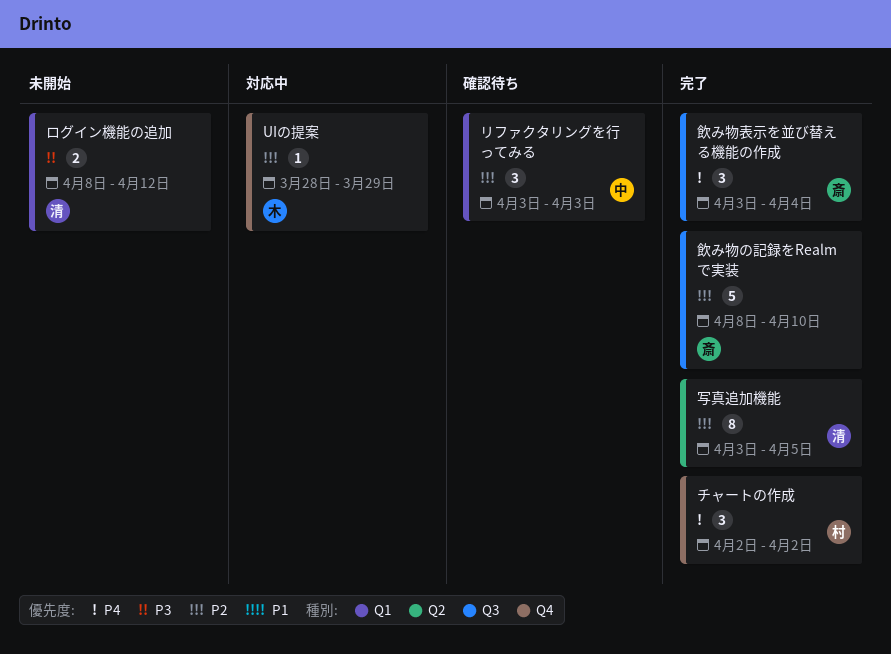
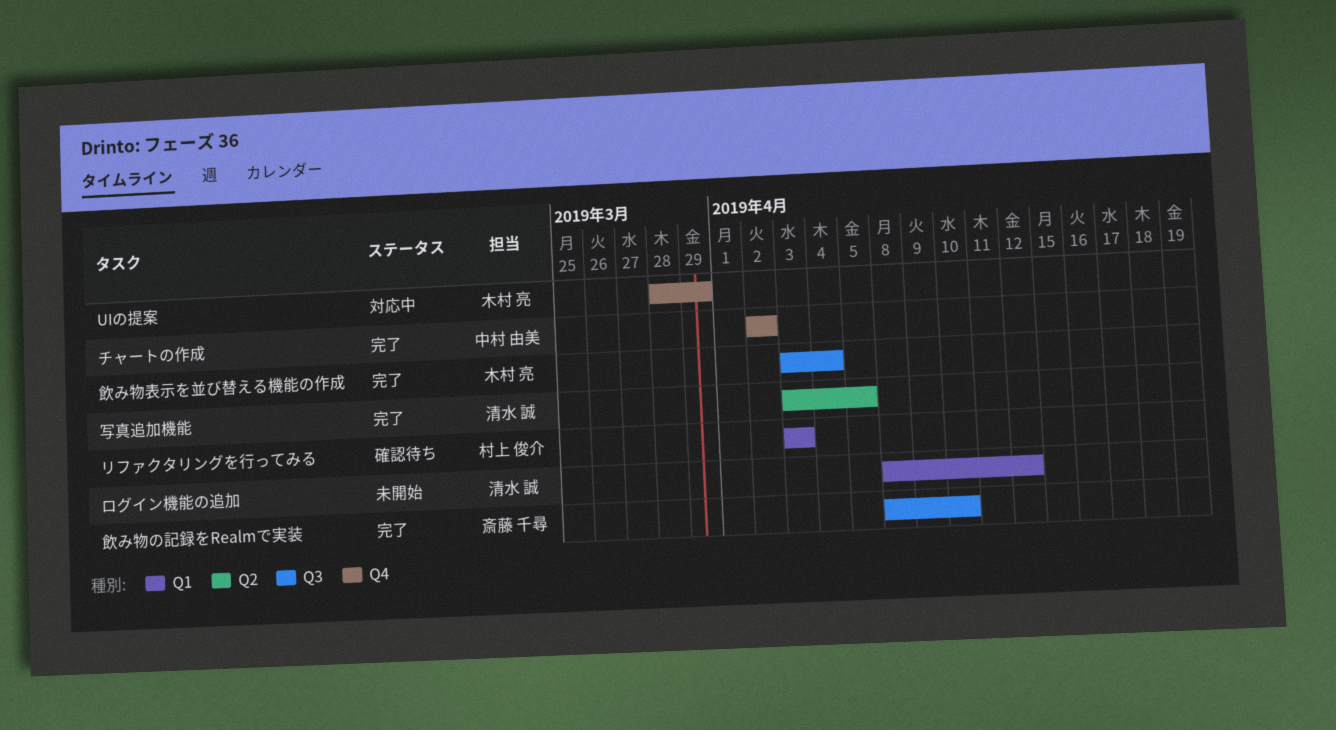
チャートの作成, owner: 村上 俊介 -> 中村 由美
リファクタリングを行ってみる, owner: 中村 由美 -> 村上 俊介
飲み物表示を並び替える機能の作成, owner: 斎藤 千尋 -> 木村 亮

